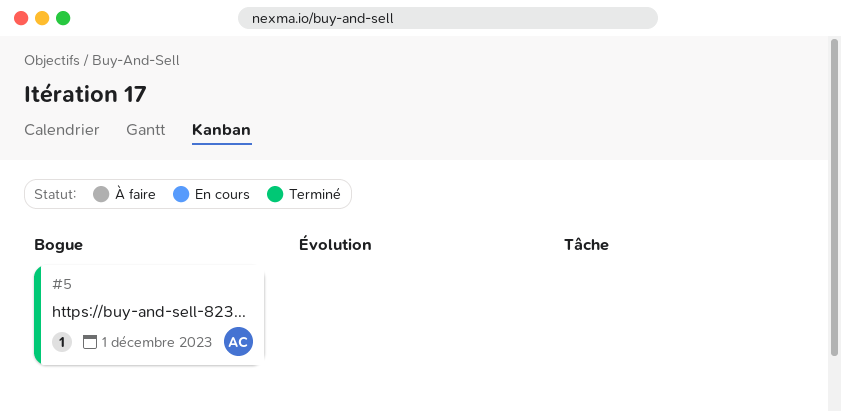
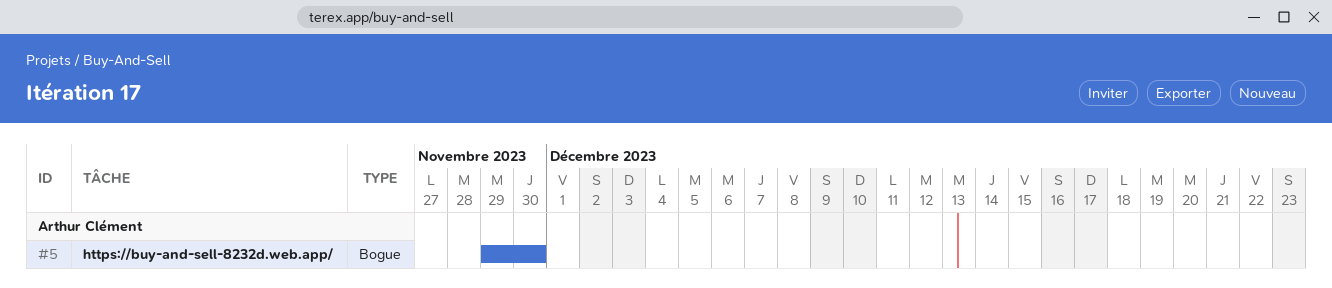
#5, due: Dec 1 -> Nov 30

